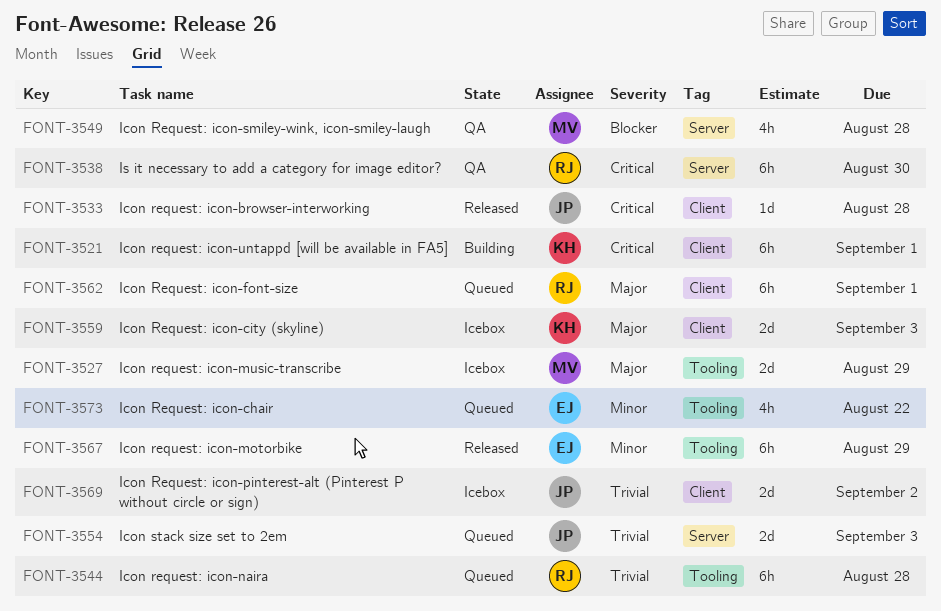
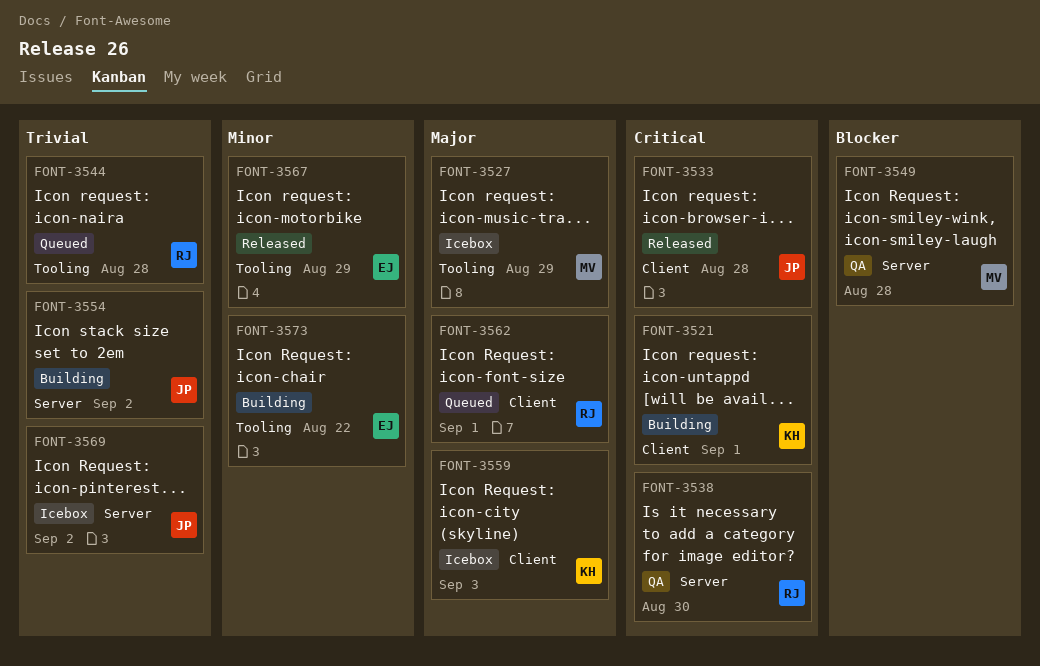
FONT-3554, status: Queued -> Building
FONT-3554, due: Sep 3 -> Sep 2
FONT-3569, label: Client -> Server
FONT-3573, status: Queued -> Building

